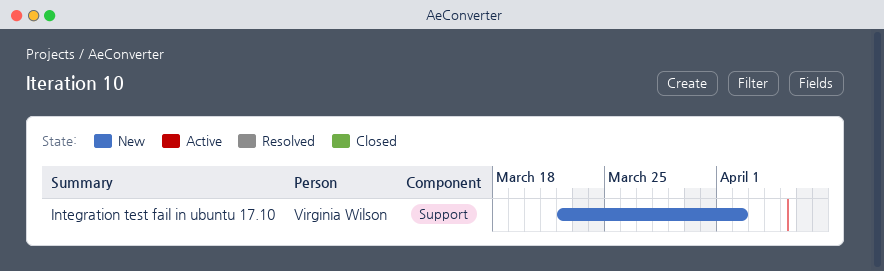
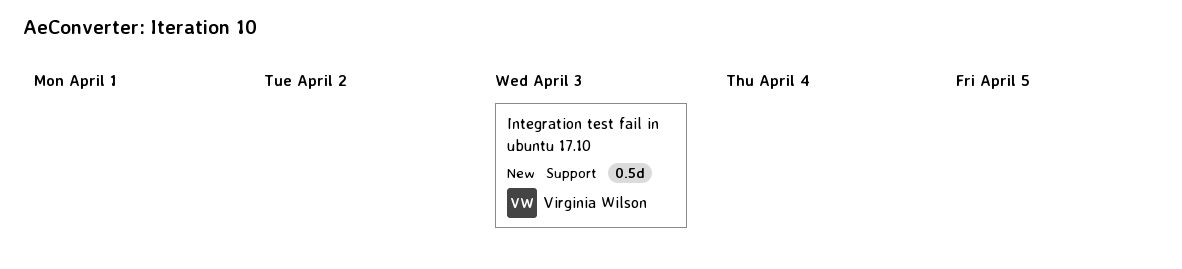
Integration test fail in ubuntu 17.10, due: Apr 2 -> Apr 3

